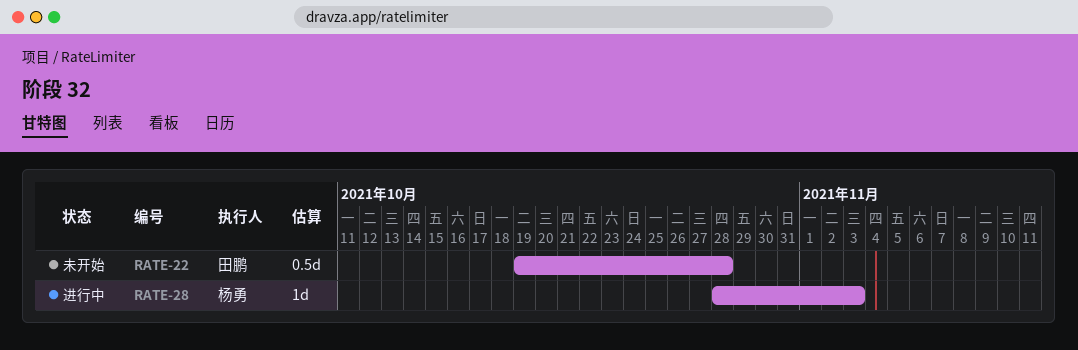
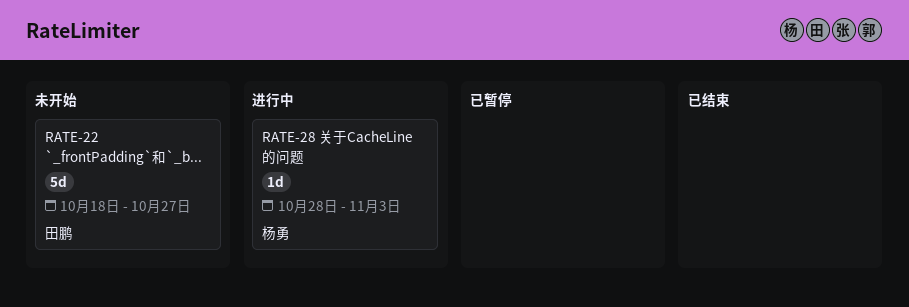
RATE-22, estimate: 0.5d -> 5d
RATE-22, start: Oct 19 -> Oct 18
RATE-22, due: Oct 28 -> Oct 27

